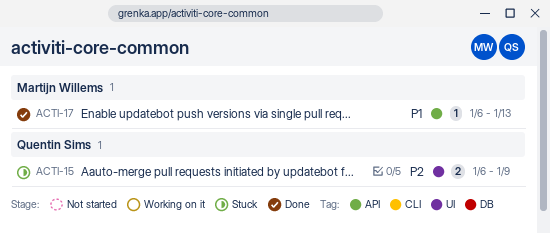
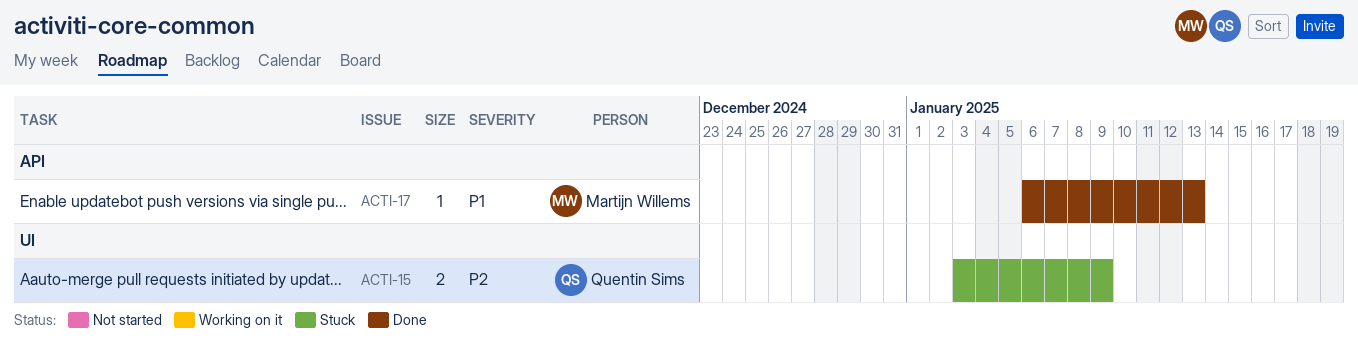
ACTI-15, start: Jan 6 -> Jan 3

